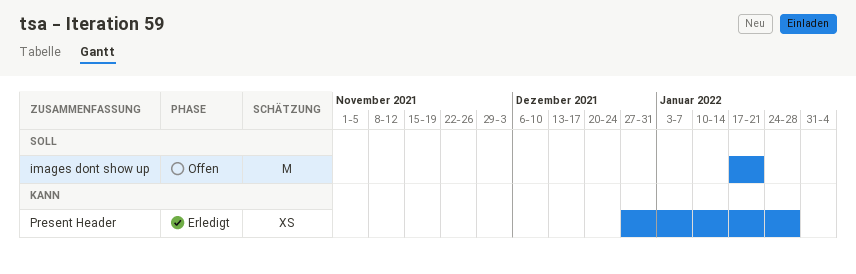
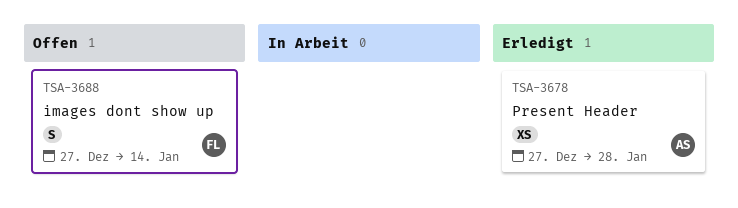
images dont show up, estimate: M -> S
images dont show up, start: Jan 17 -> Dec 27
images dont show up, due: Jan 21 -> Jan 14

